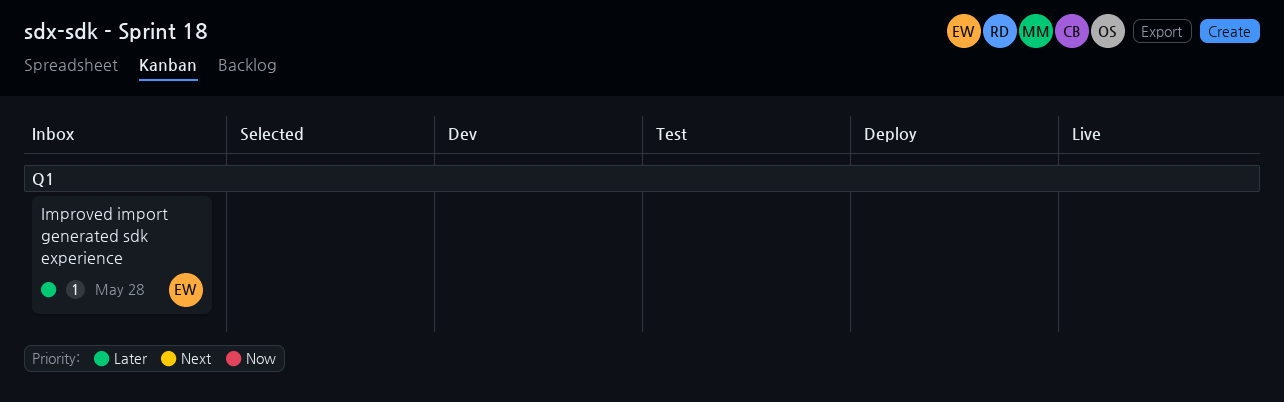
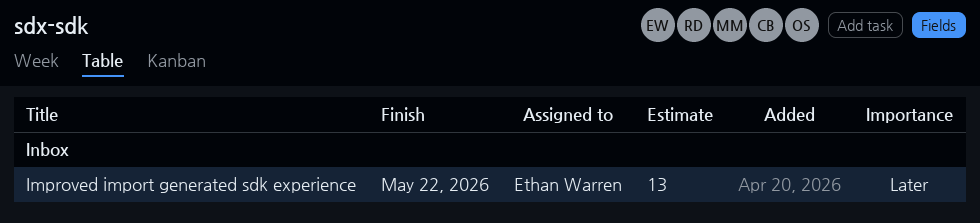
Improved import generated sdk experience, estimate: 1 -> 13
Improved import generated sdk experience, due: May 28 -> May 22

